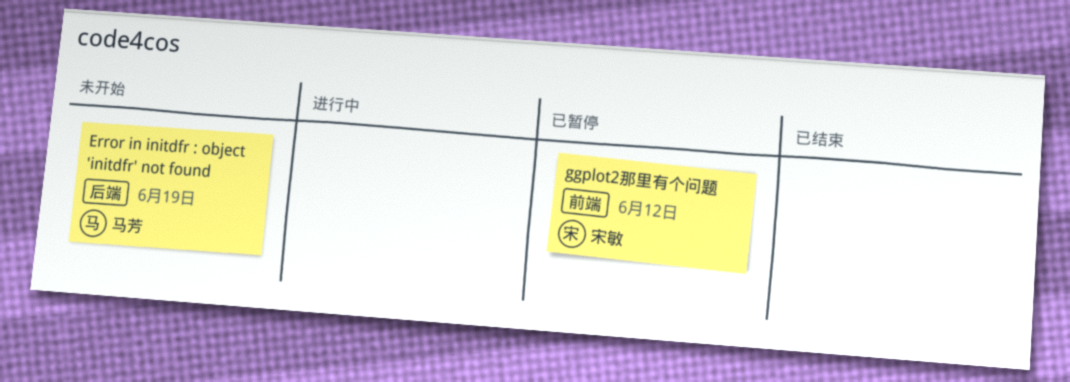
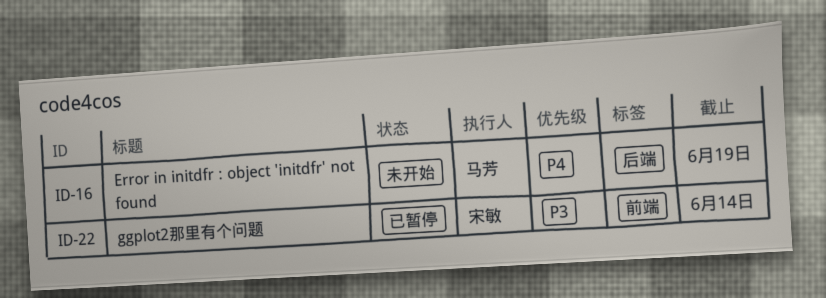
ggplot2那里有个问题, due: Jun 12 -> Jun 14

